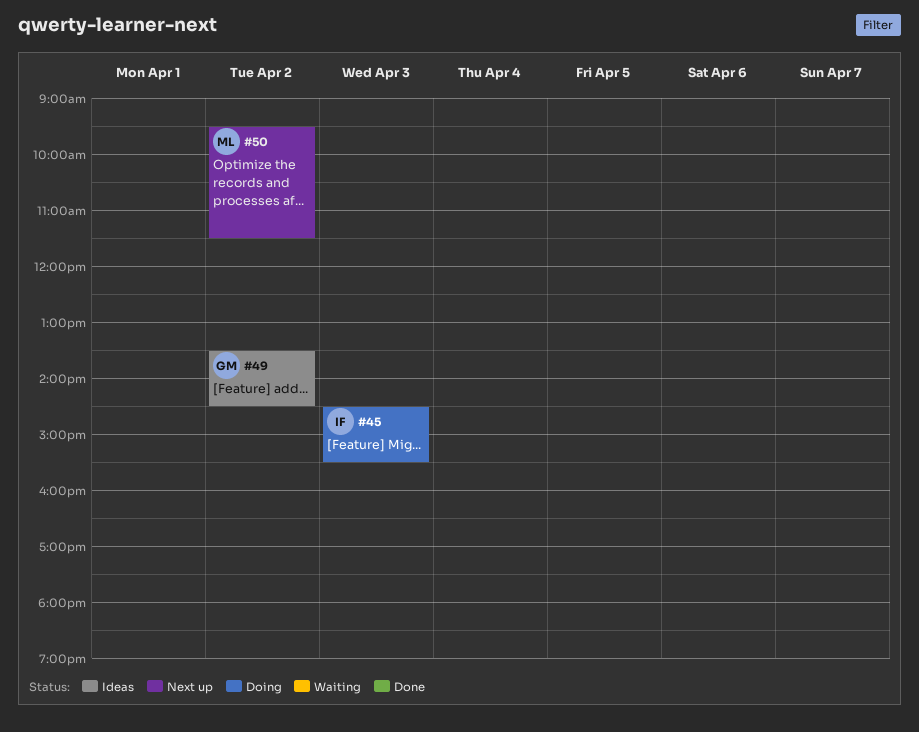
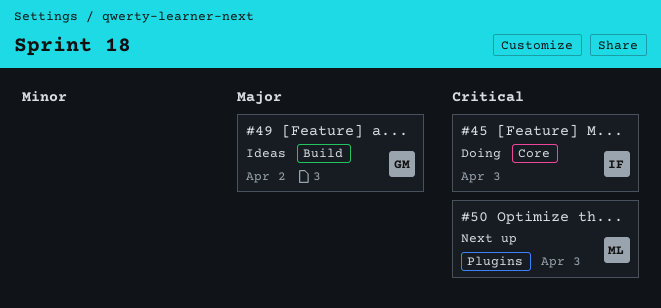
#50, day: Apr 2 -> Apr 3

